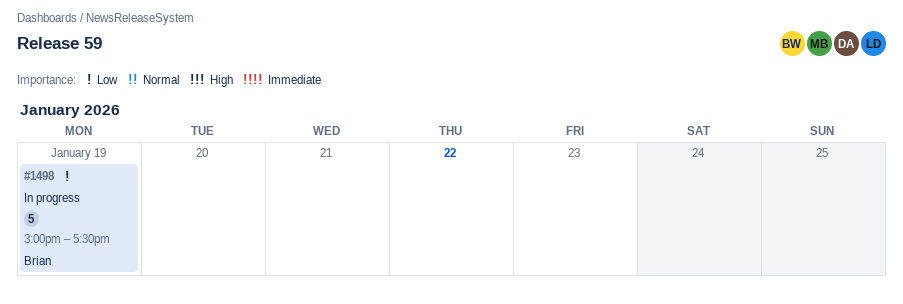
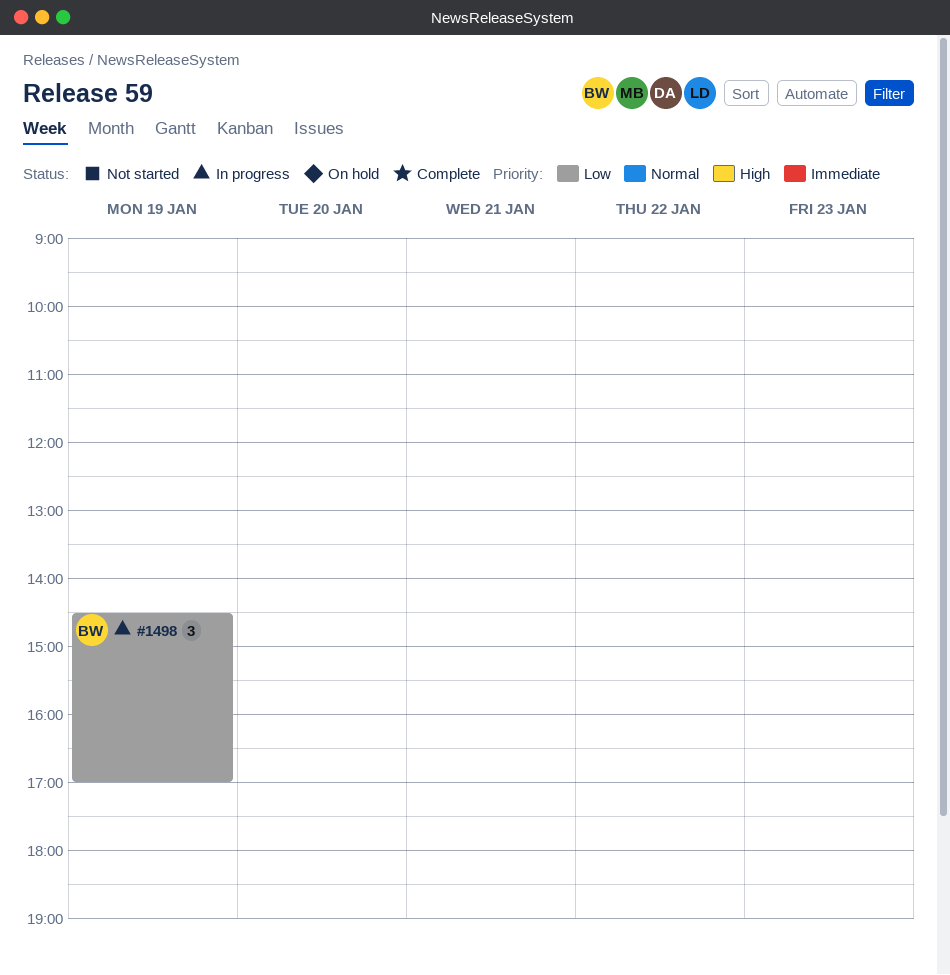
#1498, estimate: 5 -> 3
#1498, begins: 15:00 -> 14:30
#1498, ends: 17:30 -> 17:00

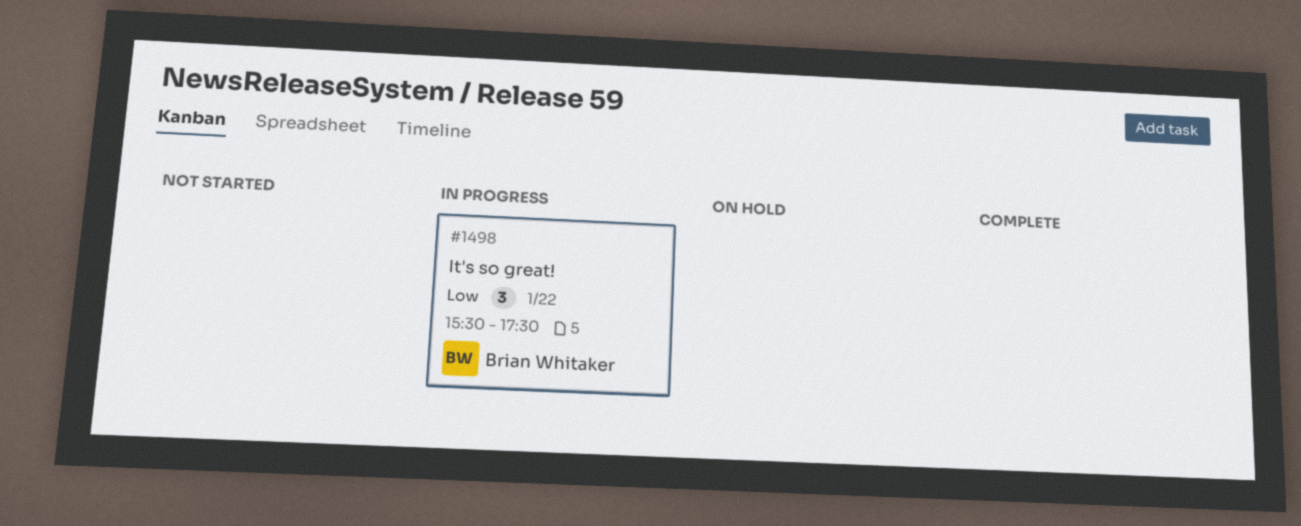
#1498, day: Jan 19 -> Jan 22
#1498, begins: 14:30 -> 15:30
#1498, ends: 17:00 -> 17:30

